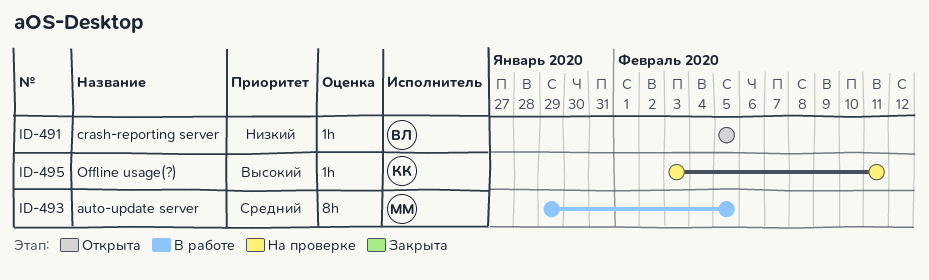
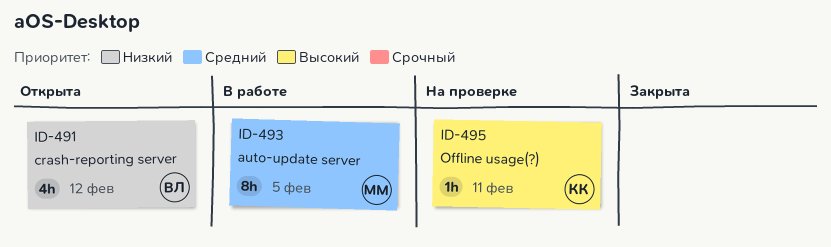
ID-491, estimate: 1h -> 4h
ID-491, due: Feb 5 -> Feb 12

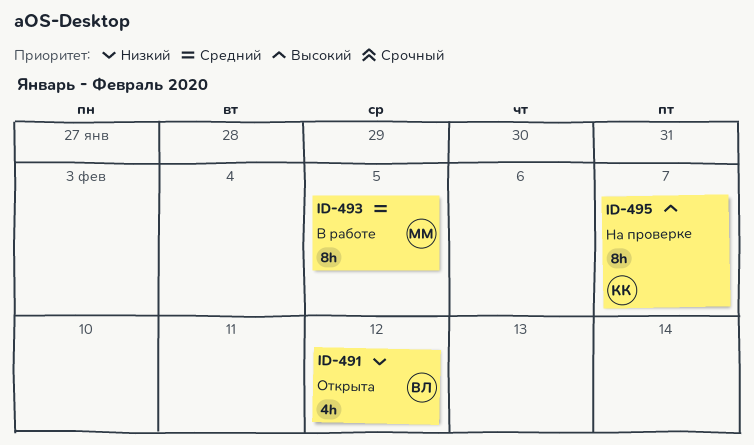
ID-495, estimate: 1h -> 8h
ID-495, due: Feb 11 -> Feb 7

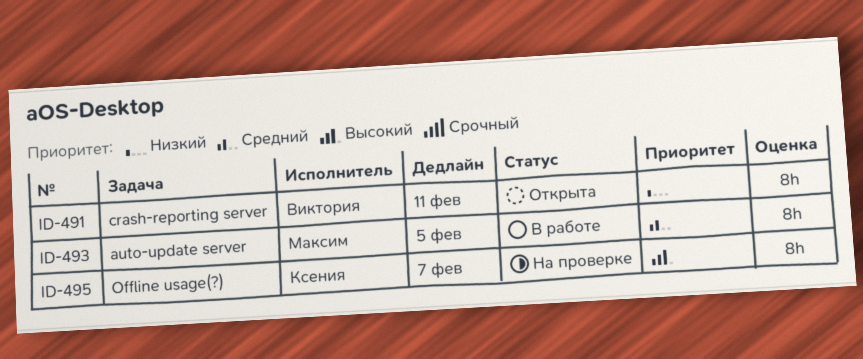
ID-491, estimate: 4h -> 8h
ID-491, due: Feb 12 -> Feb 11

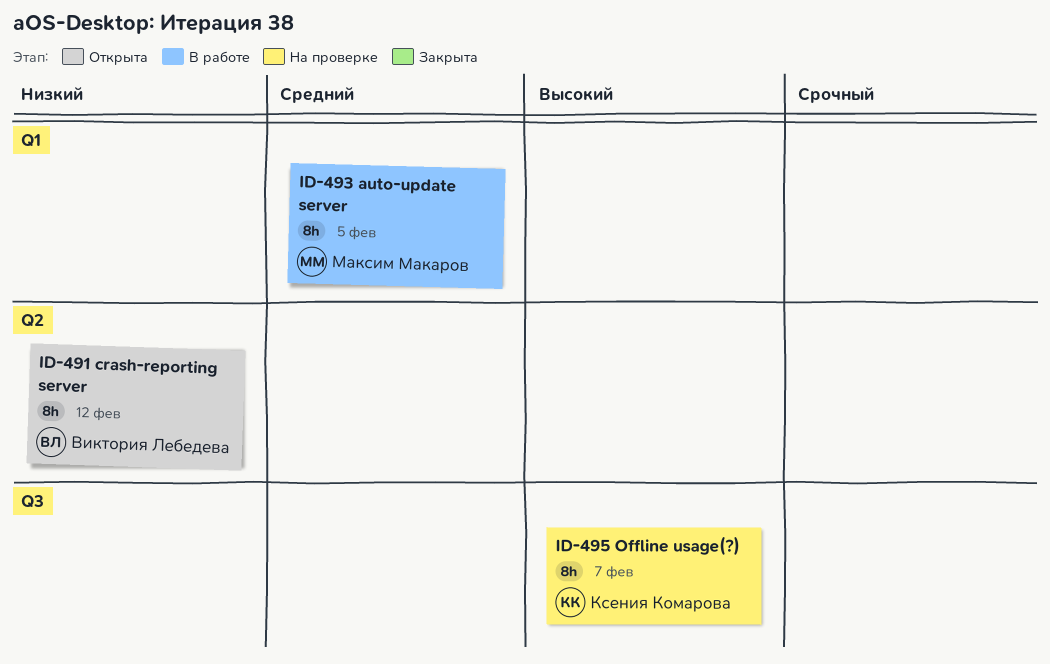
ID-491, due: Feb 11 -> Feb 12

